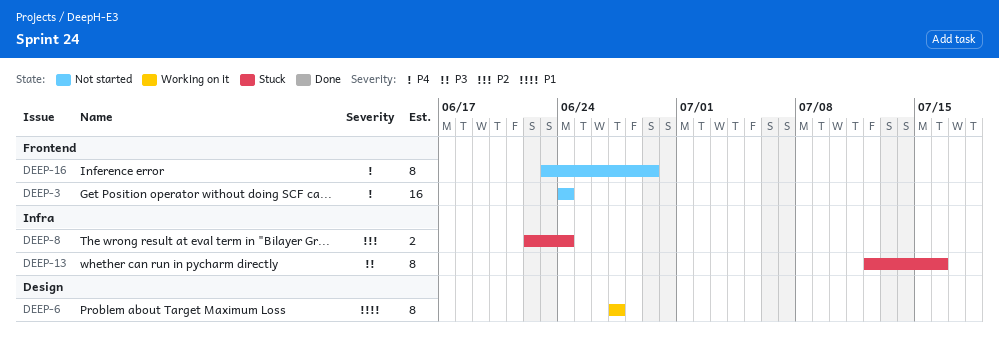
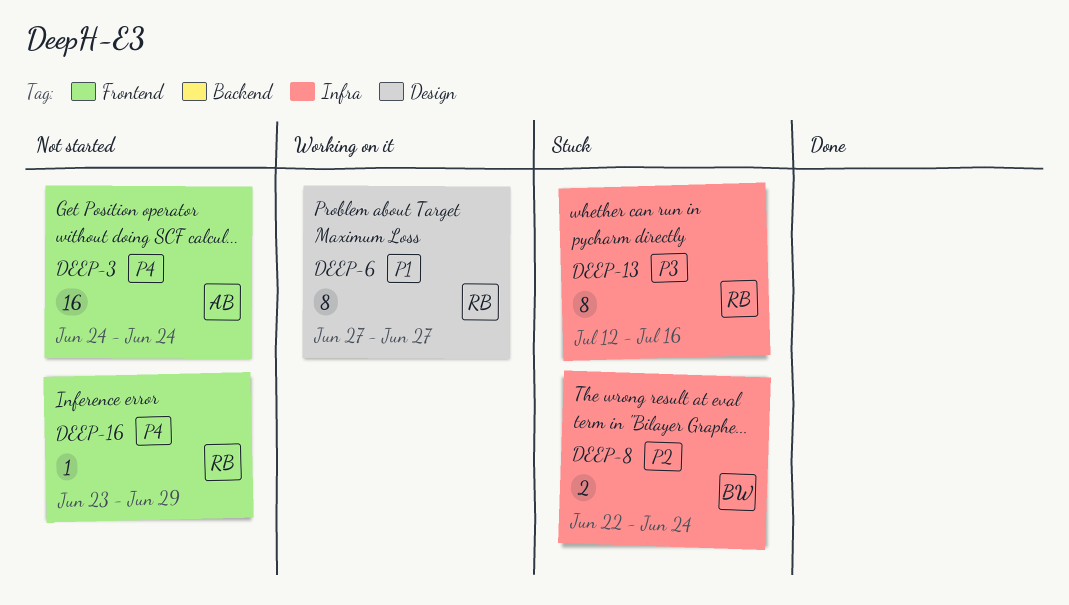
DEEP-16, estimate: 8 -> 1

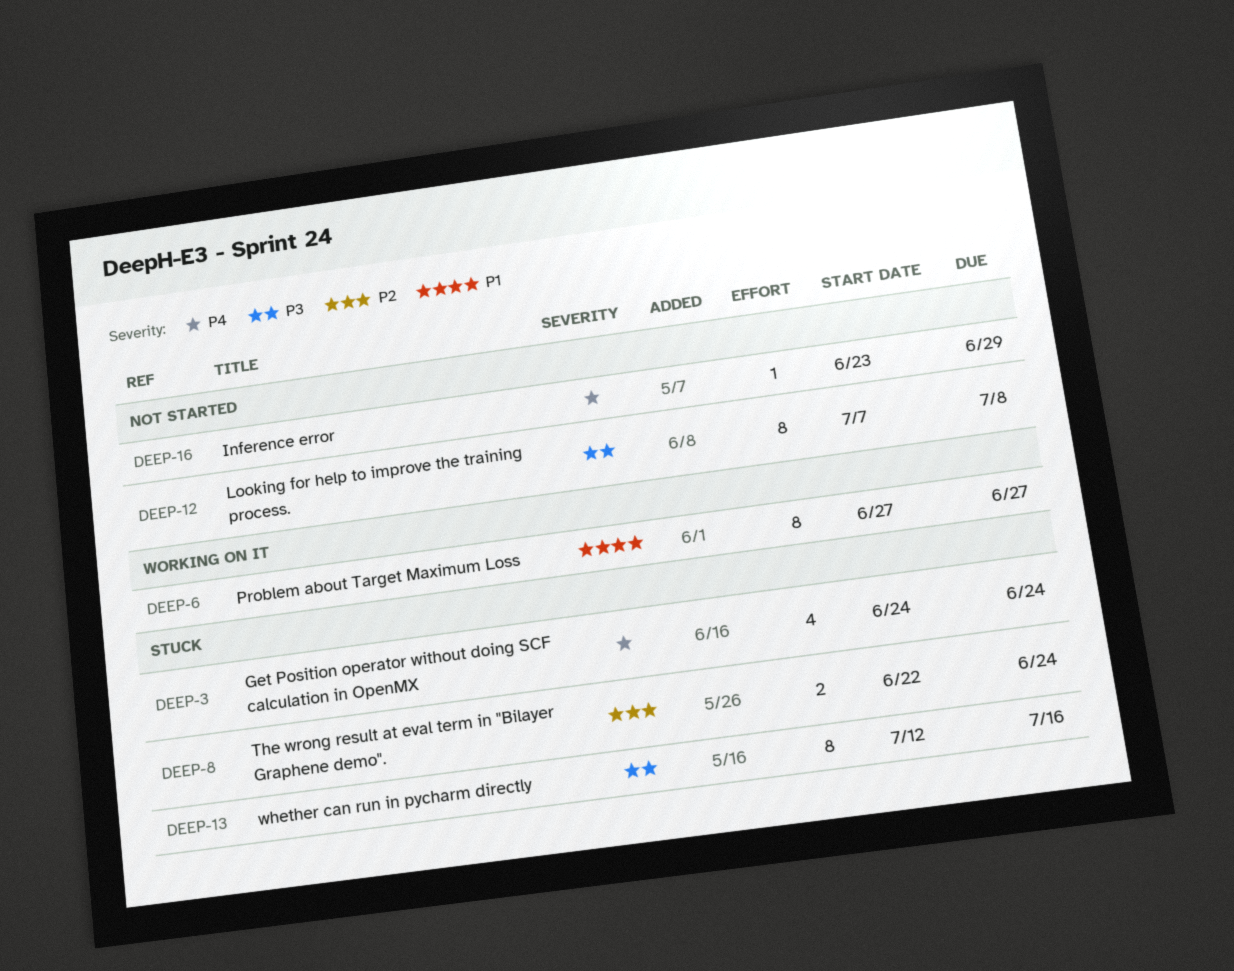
DEEP-3, status: Not started -> Stuck
DEEP-3, estimate: 16 -> 4
DEEP-12: none -> present

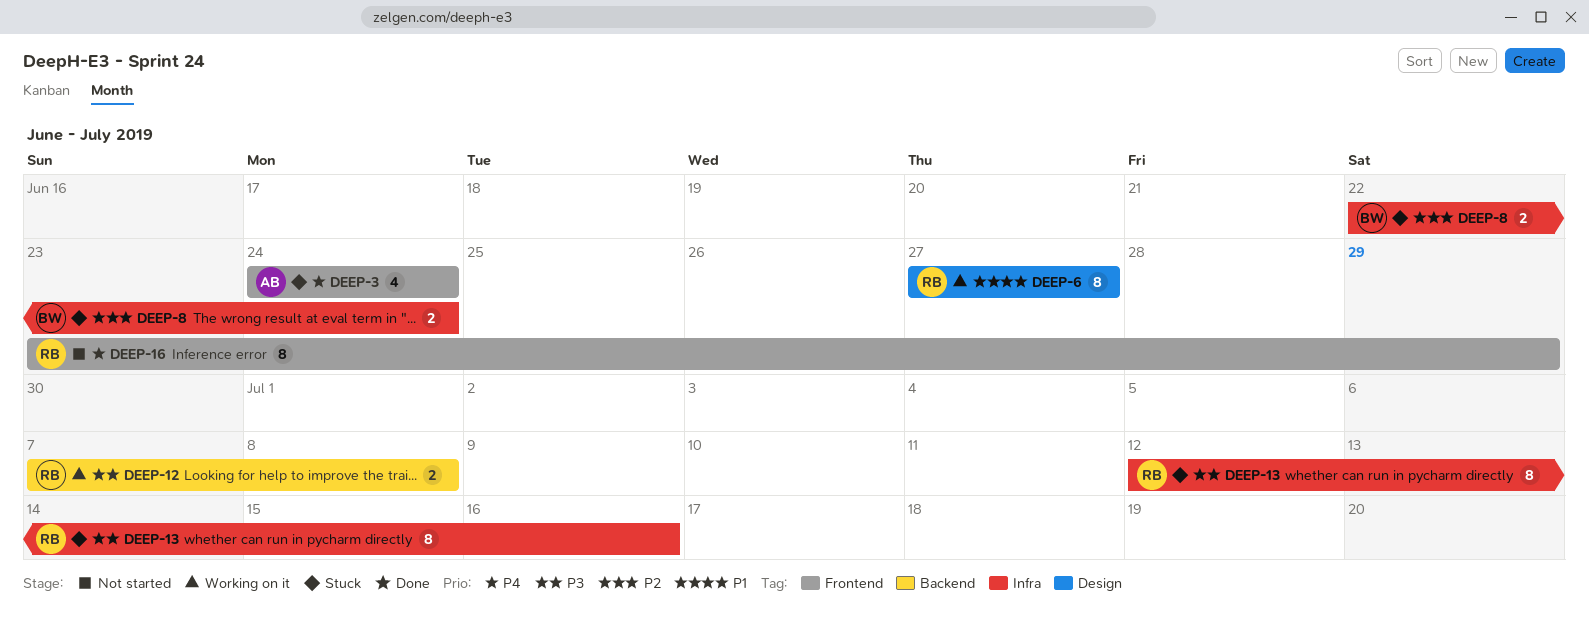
DEEP-12, status: Not started -> Working on it
DEEP-12, estimate: 8 -> 2
DEEP-16, estimate: 1 -> 8

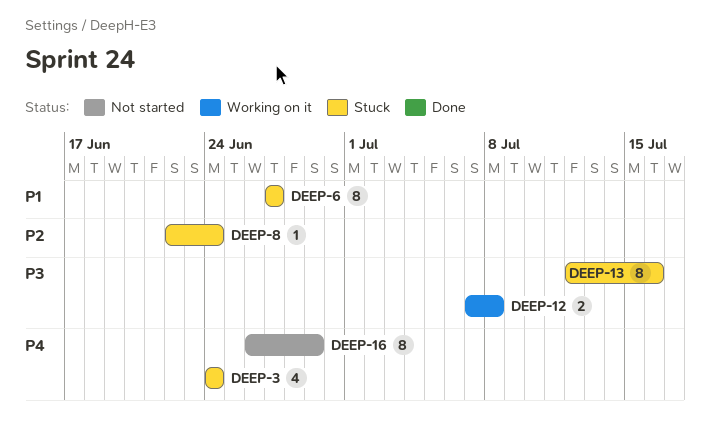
DEEP-6, status: Working on it -> Stuck
DEEP-8, estimate: 2 -> 1
DEEP-16, start: Jun 23 -> Jun 26

